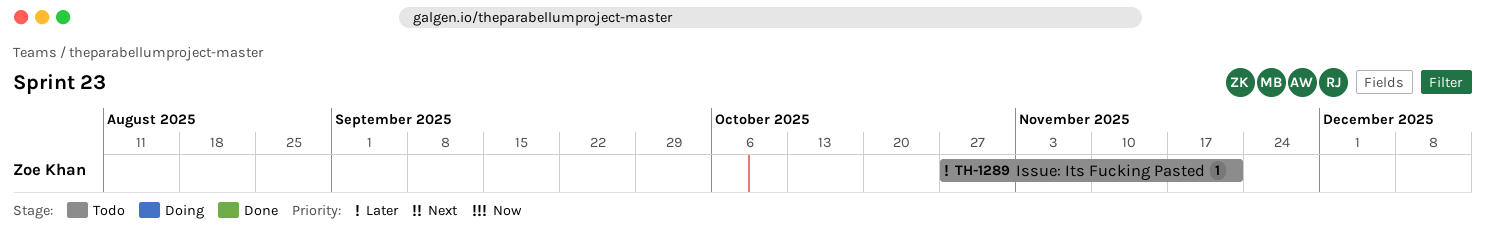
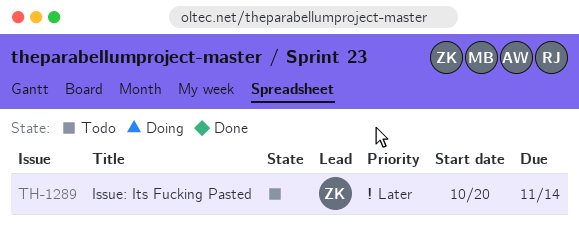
TH-1289, start: Oct 27 -> Oct 20
TH-1289, due: Nov 21 -> Nov 14

